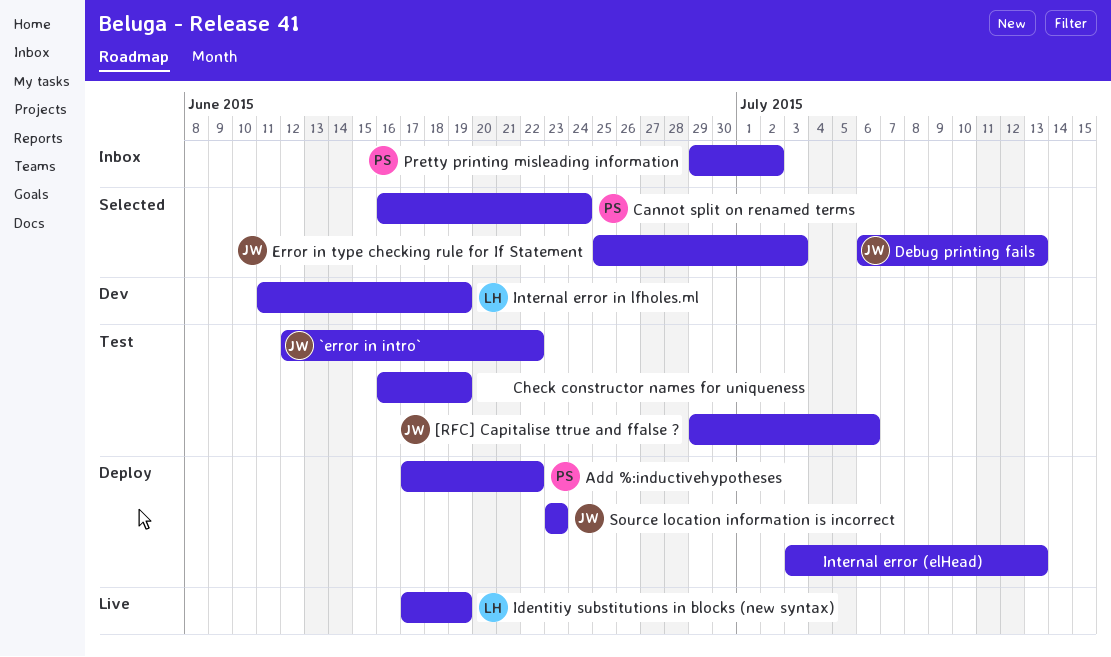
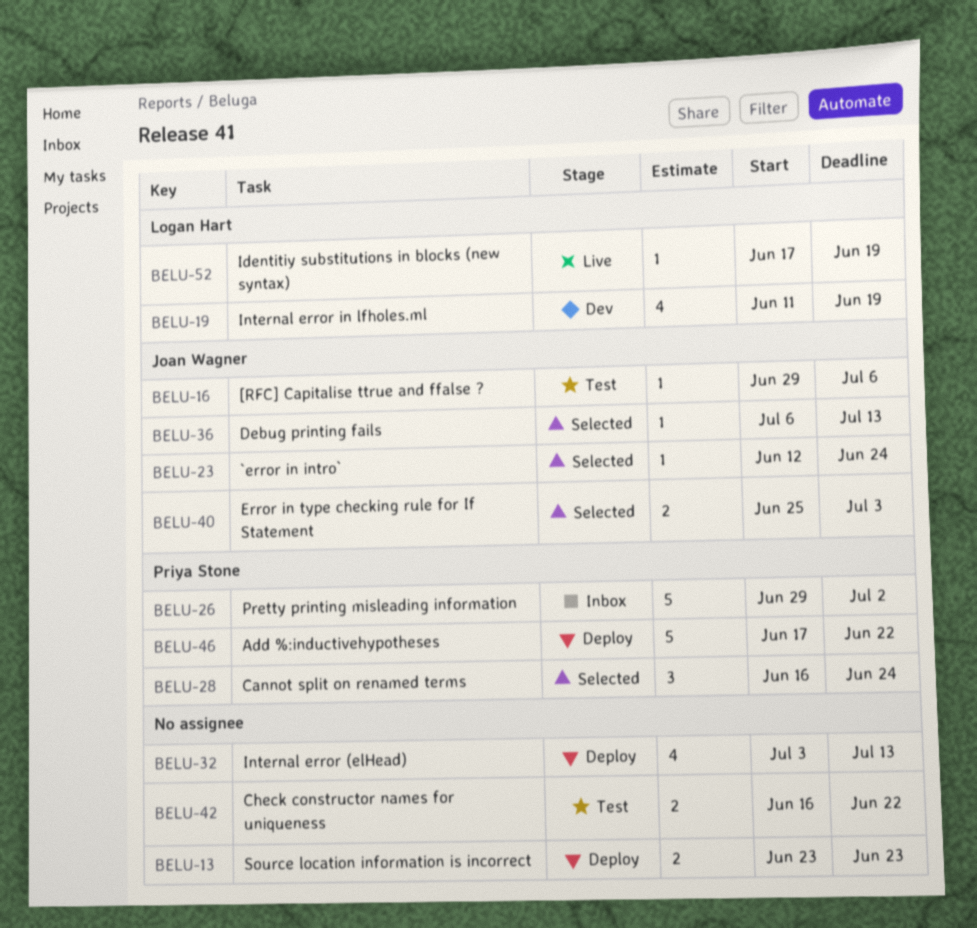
`error in intro`, status: Test -> Selected
`error in intro`, due: Jun 22 -> Jun 24
Check constructor names for uniqueness, due: Jun 19 -> Jun 22
Source location information is incorrect, owner: Joan Wagner -> none

